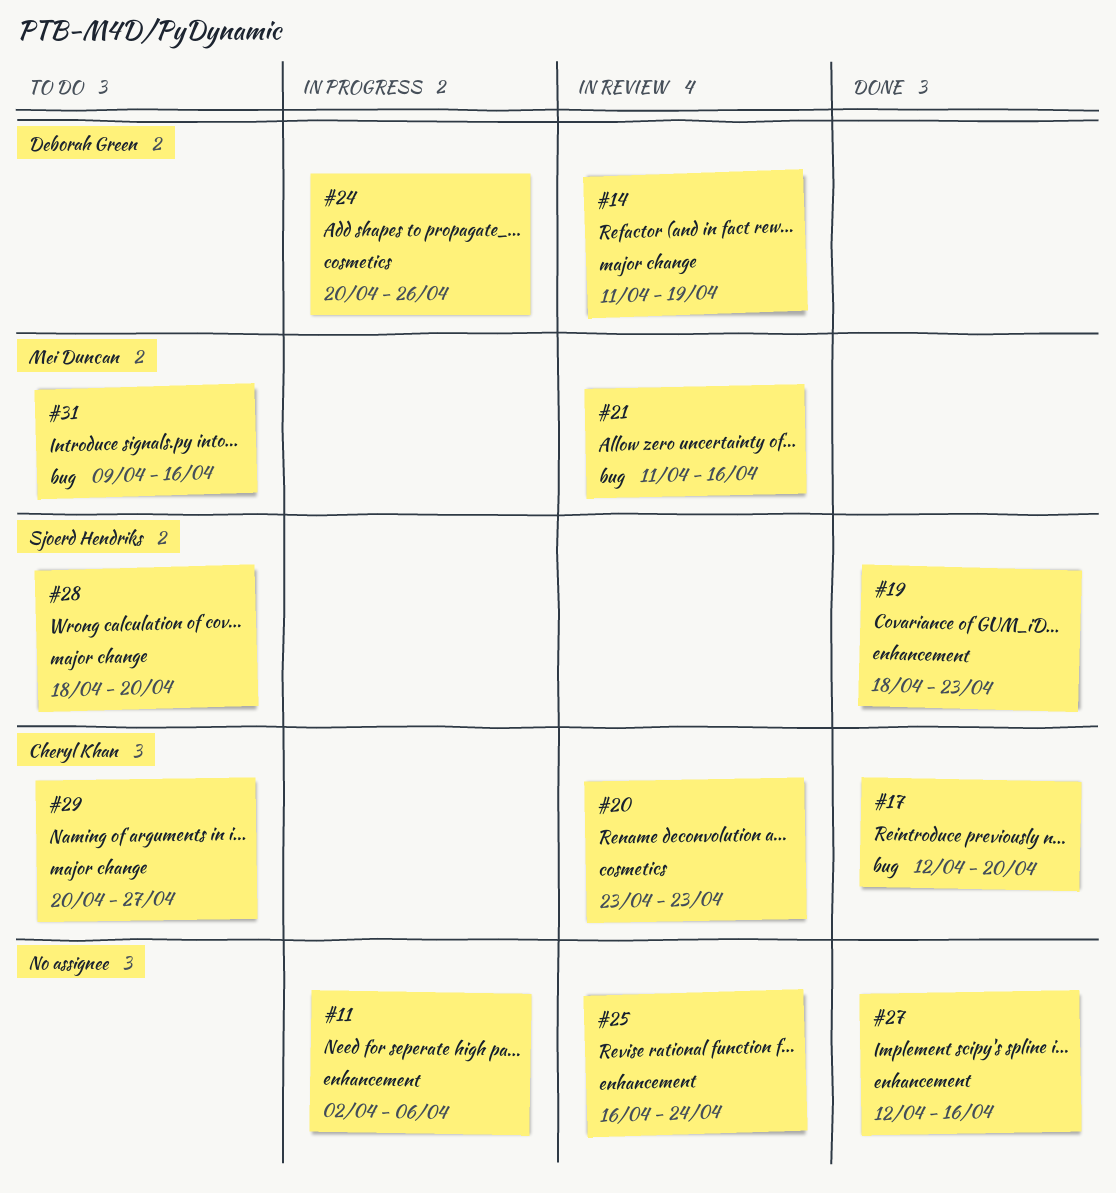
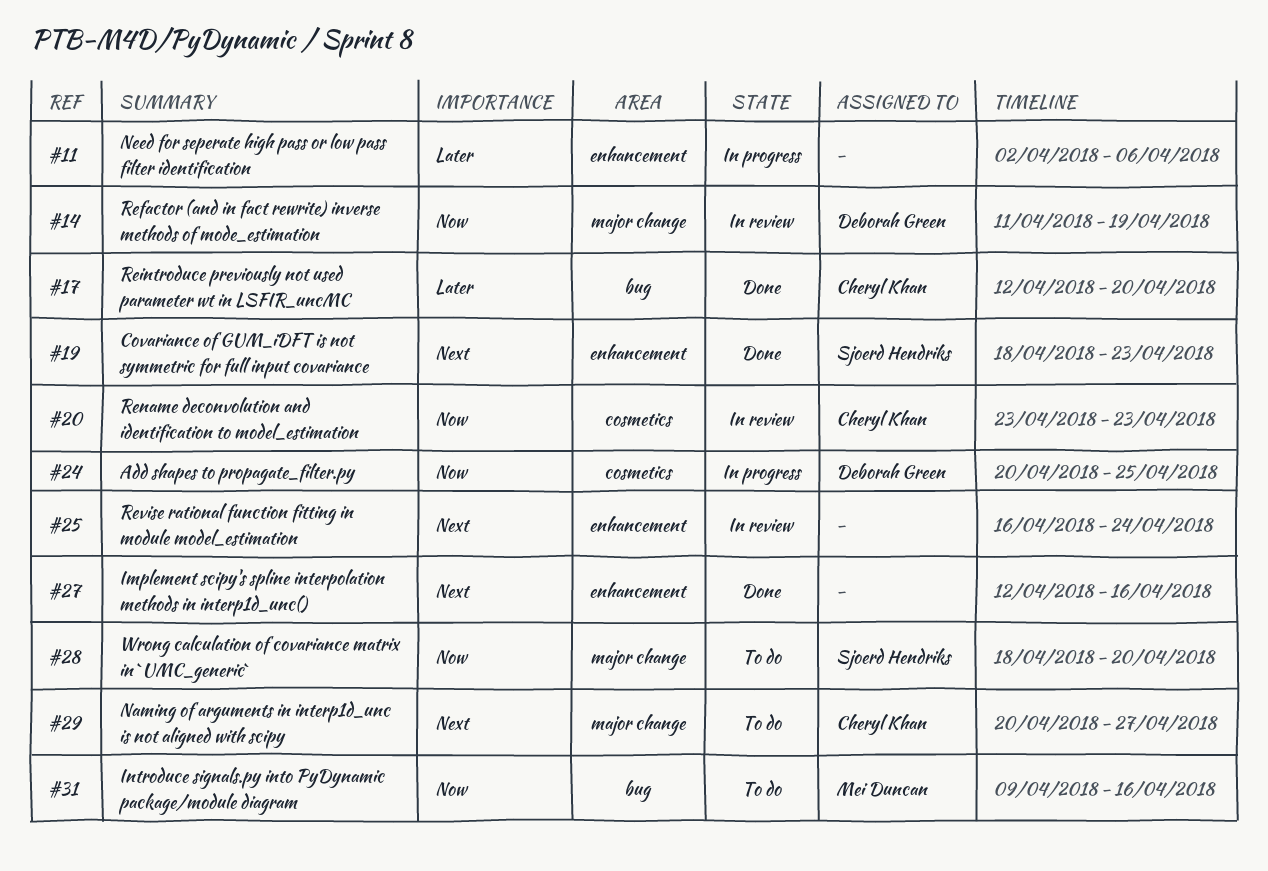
#21: present -> none
#24, due: Apr 26 -> Apr 25

